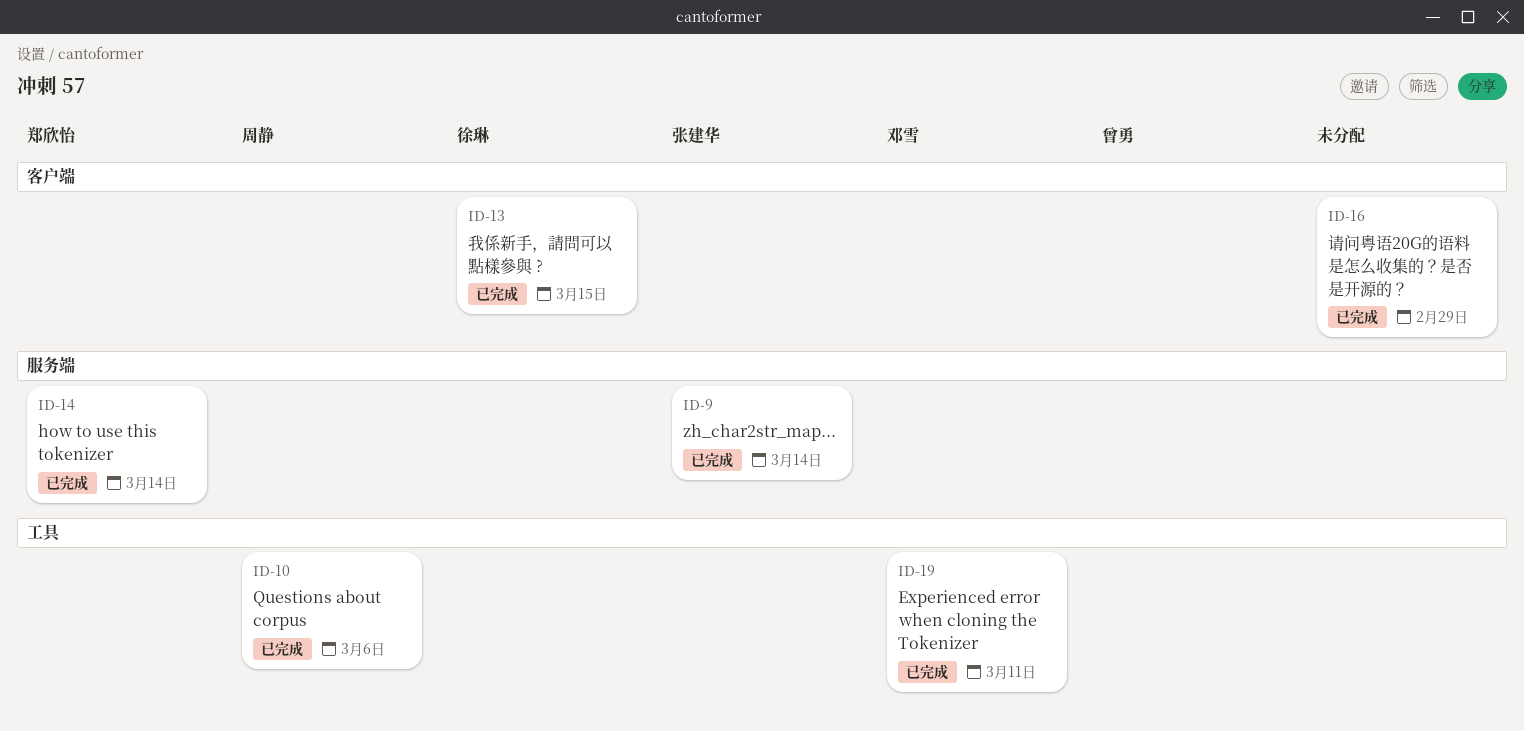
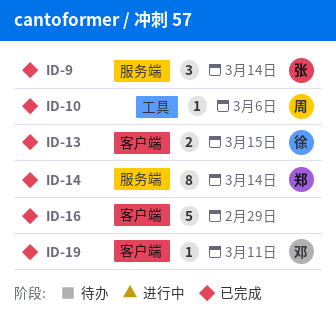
ID-19, label: 工具 -> 客户端

